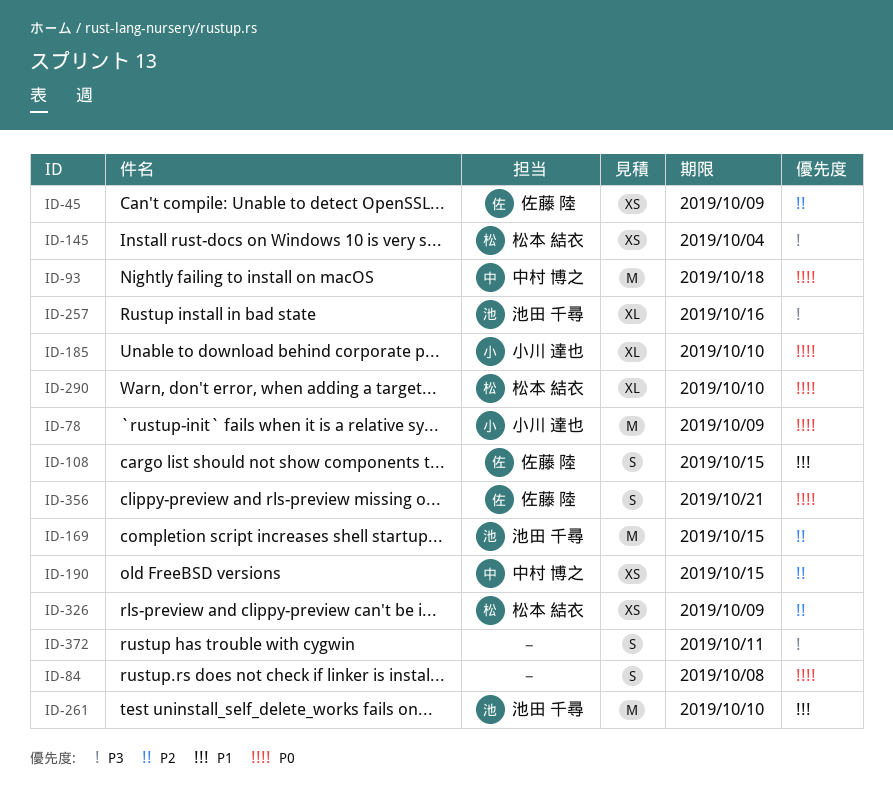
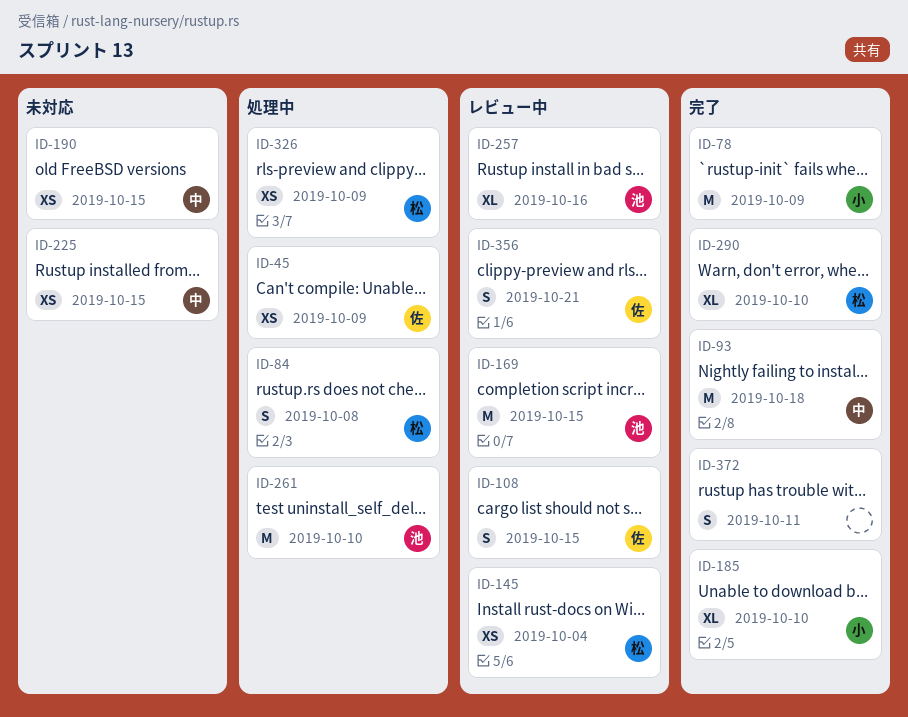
ID-84, owner: none -> 松本 結衣
ID-225: none -> present

